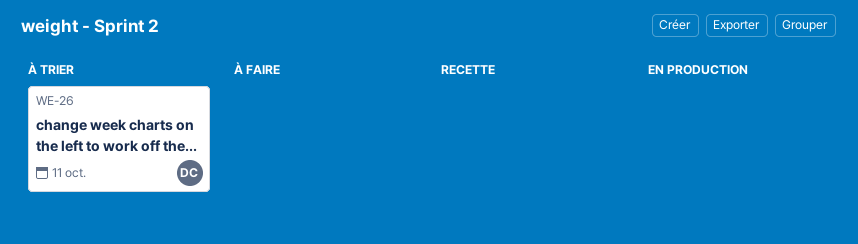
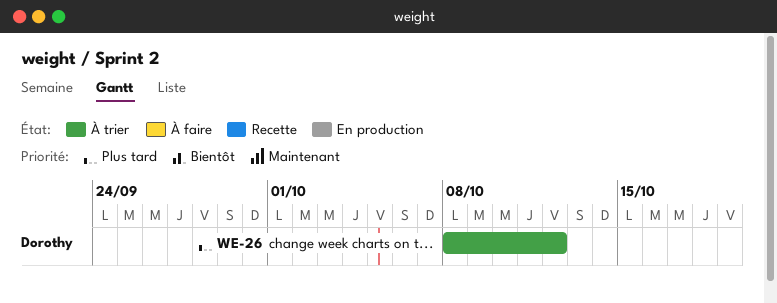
WE-26, due: Oct 11 -> Oct 12

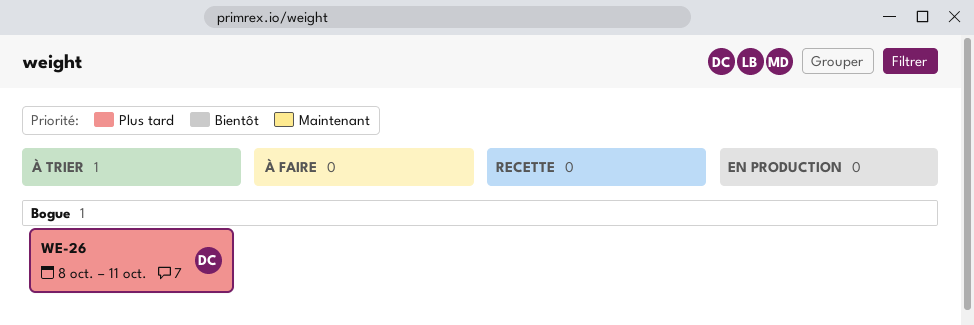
WE-26, due: Oct 12 -> Oct 11

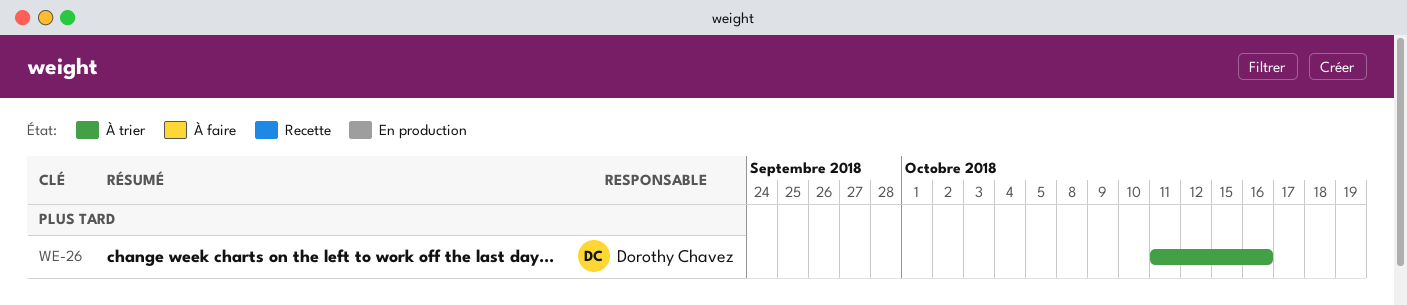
WE-26, start: Oct 8 -> Oct 11
WE-26, due: Oct 11 -> Oct 16

